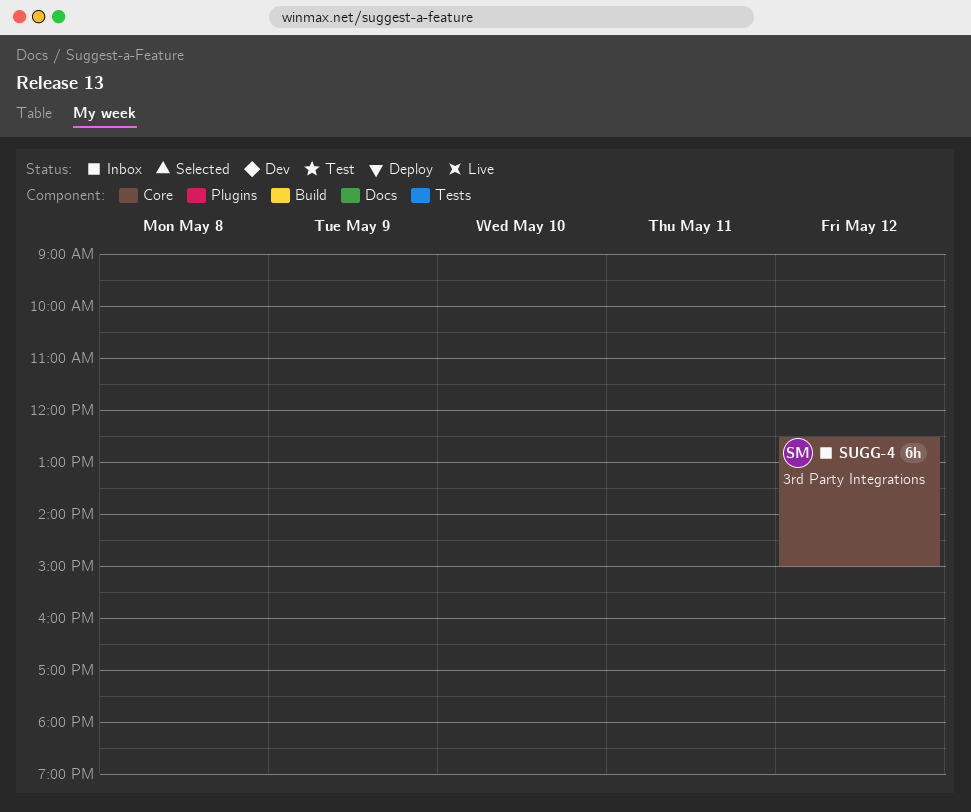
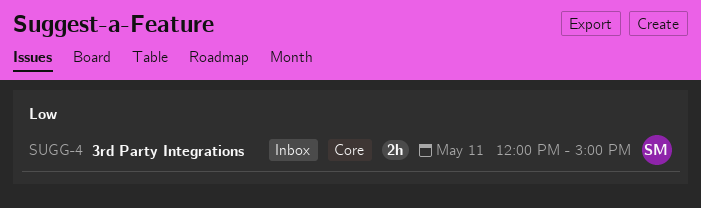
SUGG-4, estimate: 6h -> 2h
SUGG-4, day: May 12 -> May 11
SUGG-4, begins: 12:30 -> 12:00

